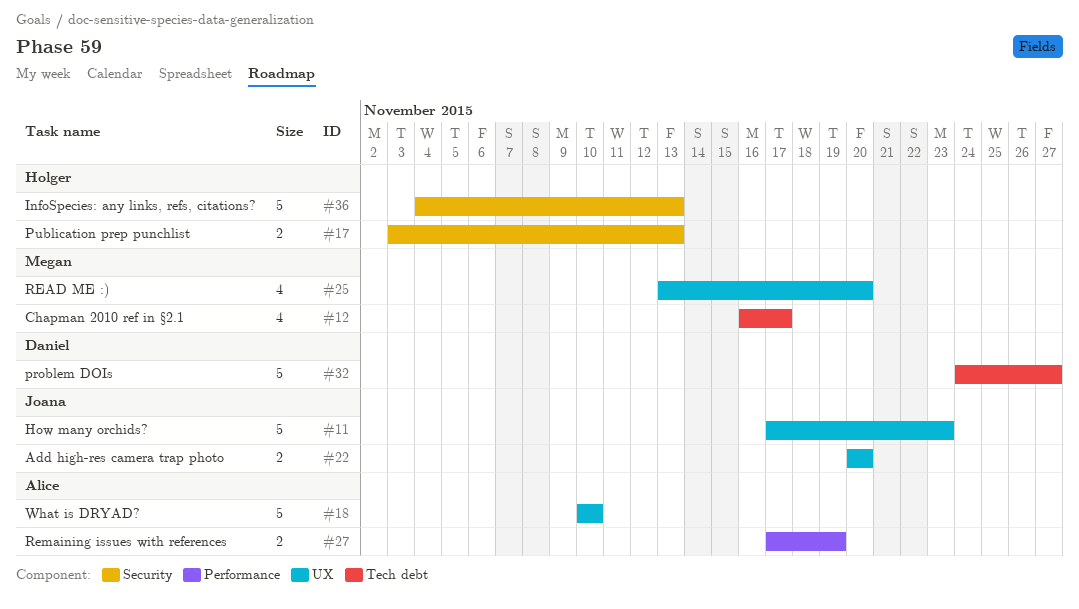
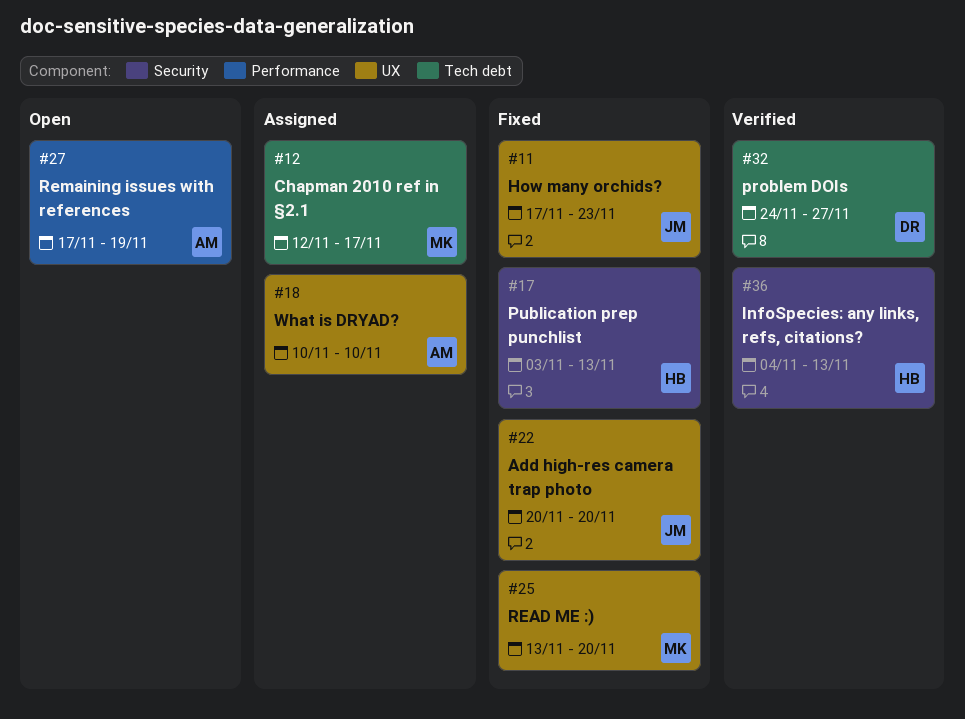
#12, start: Nov 16 -> Nov 12

